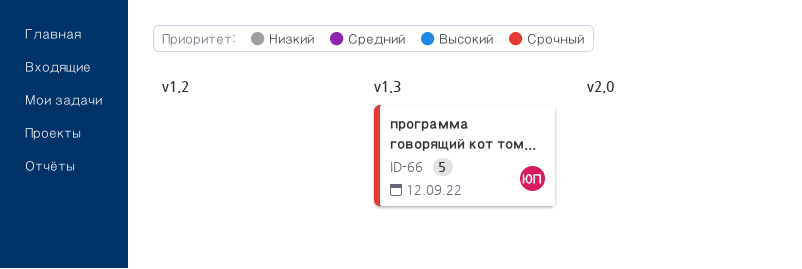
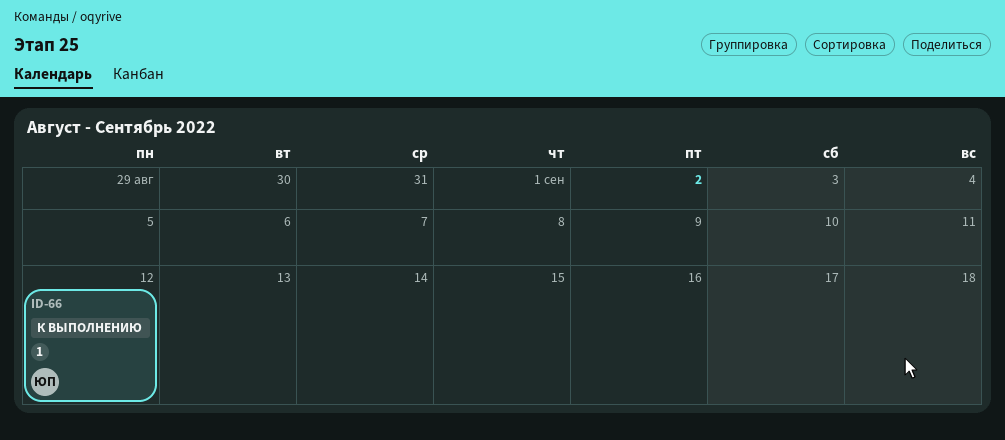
ID-66, estimate: 5 -> 1

